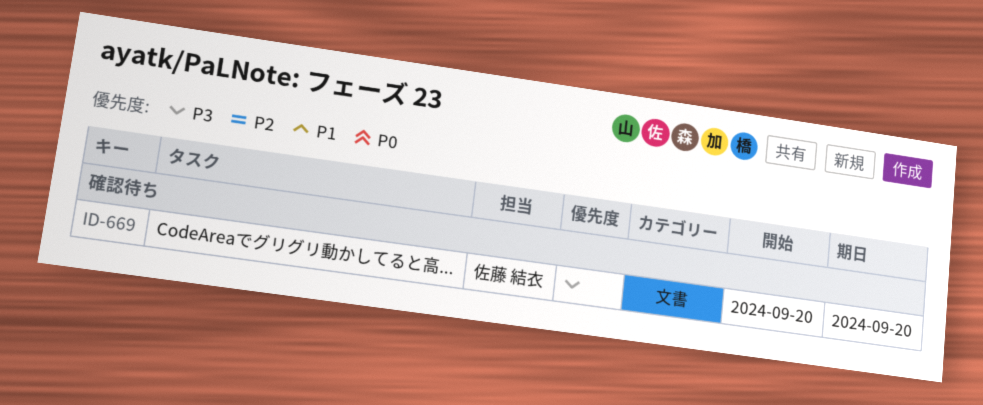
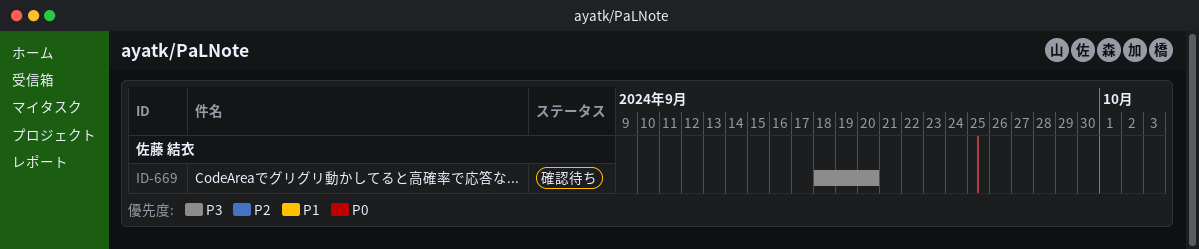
ID-669, start: Sep 20 -> Sep 18

